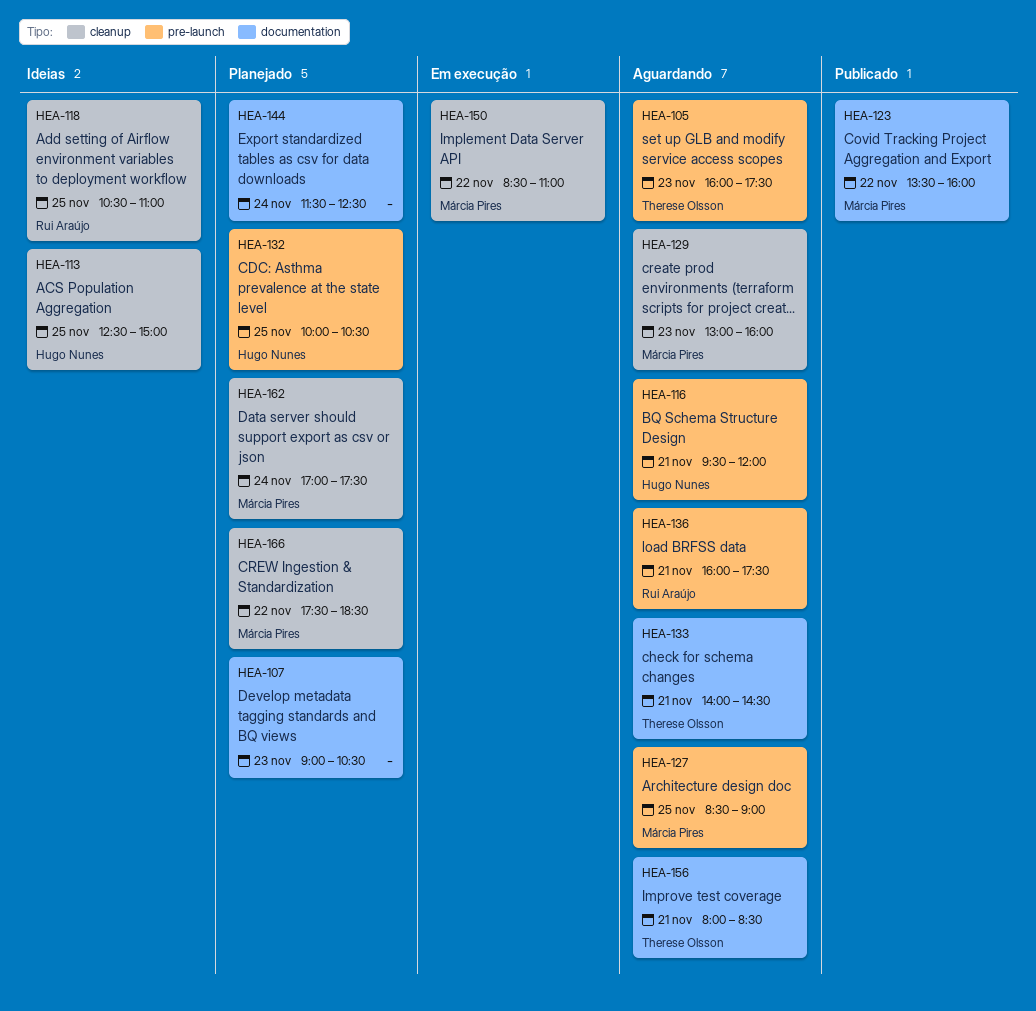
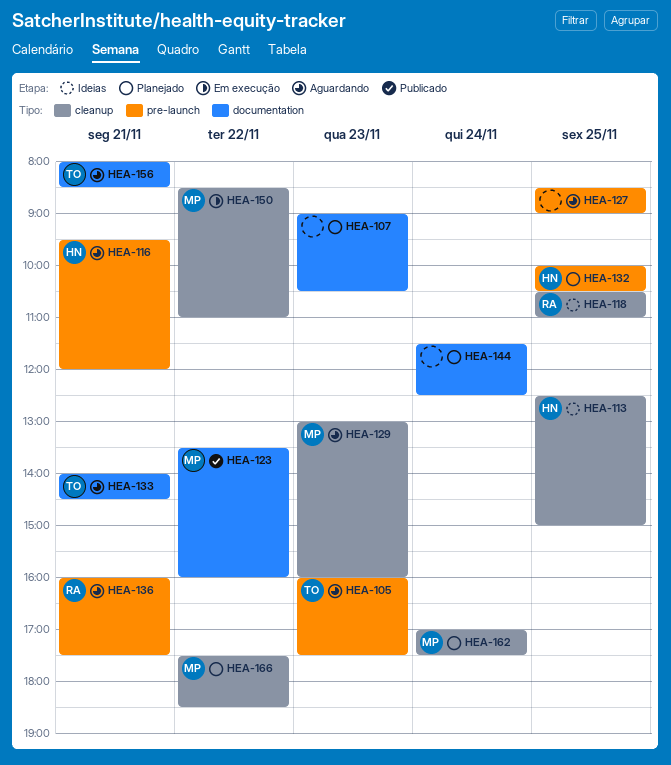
HEA-127, owner: Márcia Pires -> none

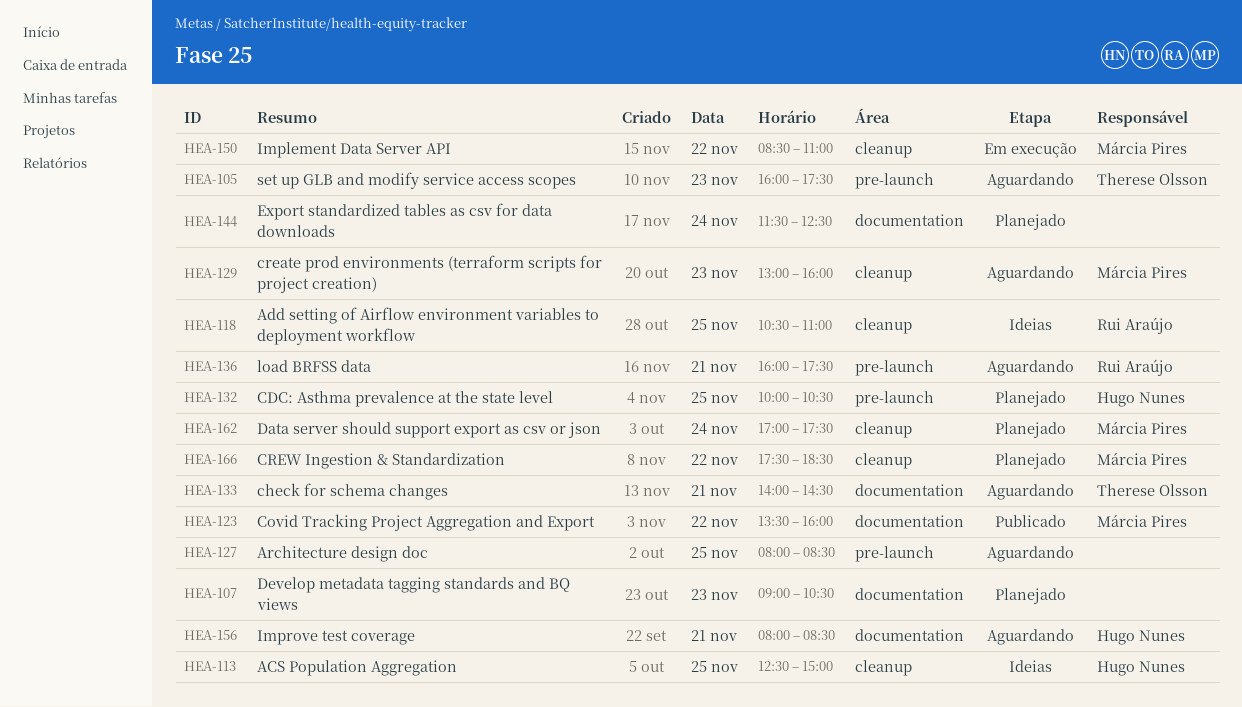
HEA-116: present -> none
HEA-127, begins: 08:30 -> 08:00
HEA-127, ends: 09:00 -> 08:30
HEA-156, owner: Therese Olsson -> Hugo Nunes

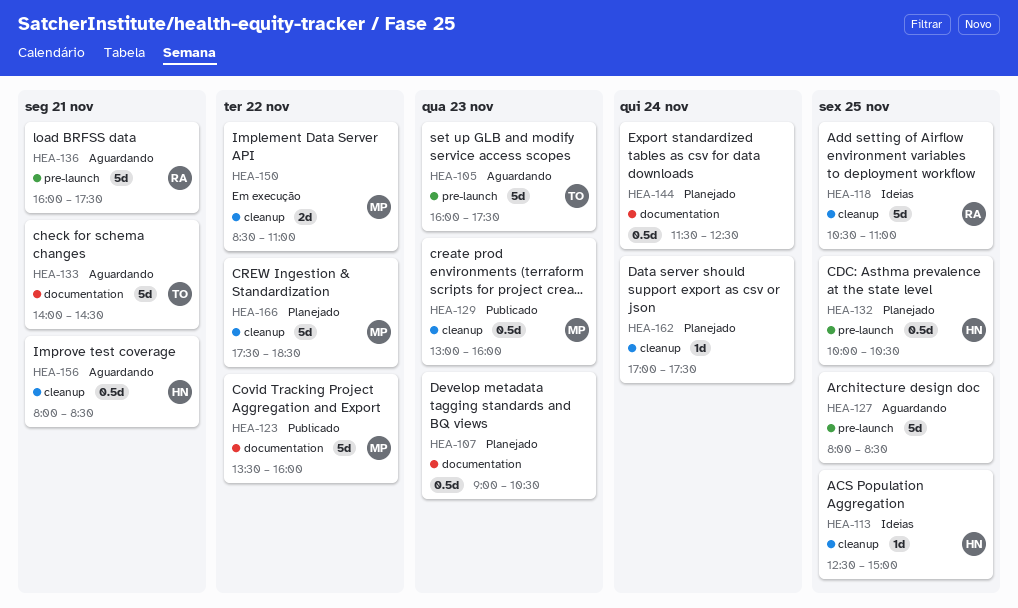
HEA-129, status: Aguardando -> Publicado
HEA-156, label: documentation -> cleanup
HEA-162, owner: Márcia Pires -> none

